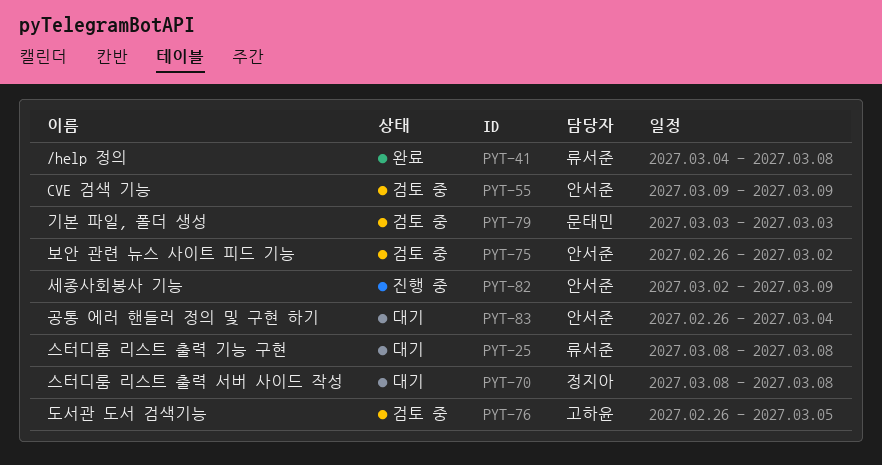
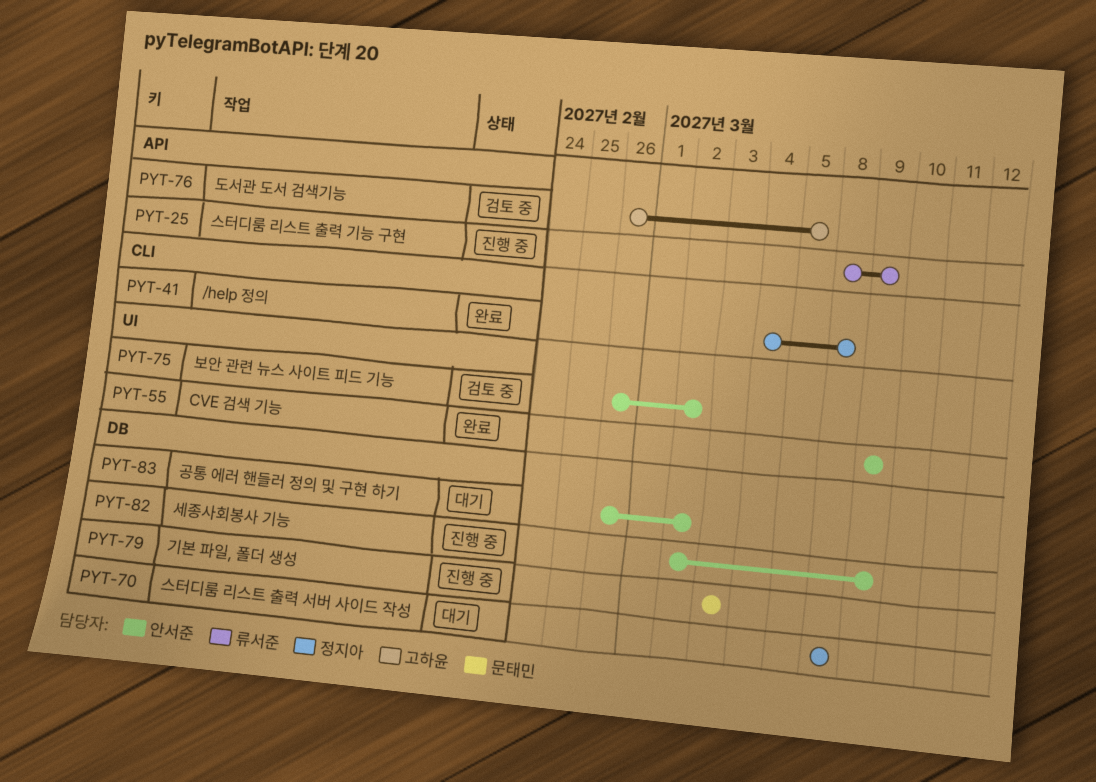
PYT-25, status: 대기 -> 진행 중
PYT-25, due: Mar 8 -> Mar 9
PYT-41, owner: 류서준 -> 정지아
PYT-55, status: 검토 중 -> 완료
PYT-79, status: 검토 중 -> 진행 중
PYT-83, due: Mar 4 -> Mar 2

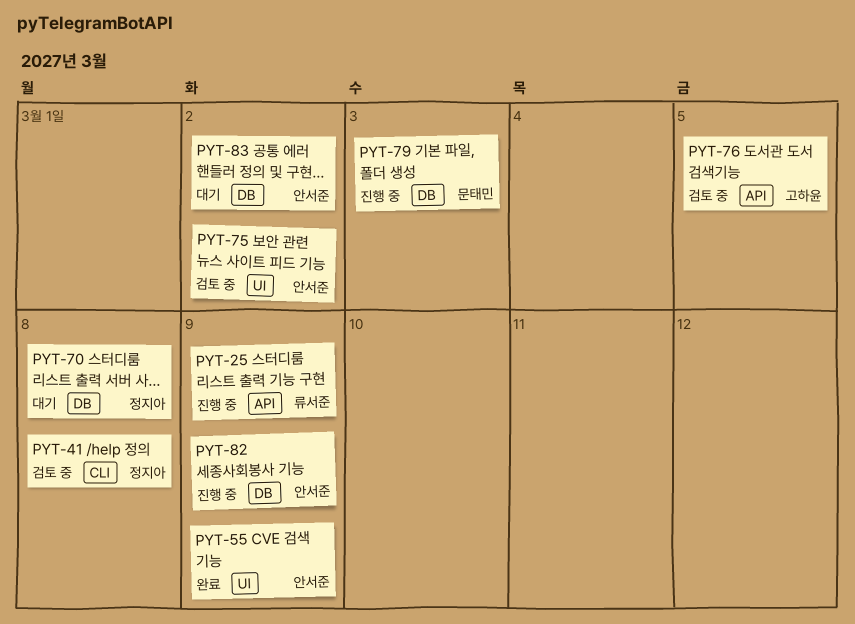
PYT-41, status: 완료 -> 검토 중

